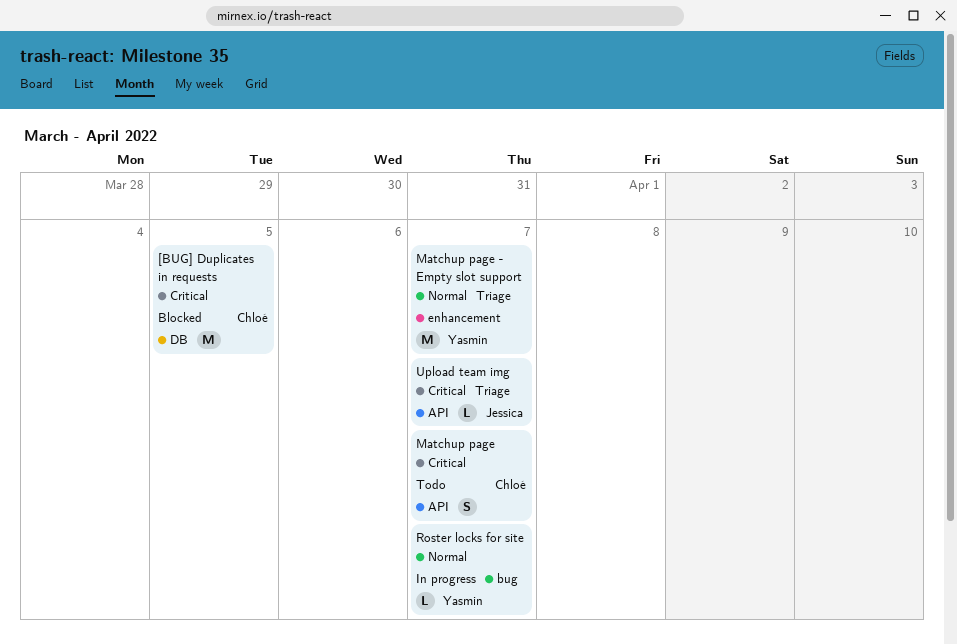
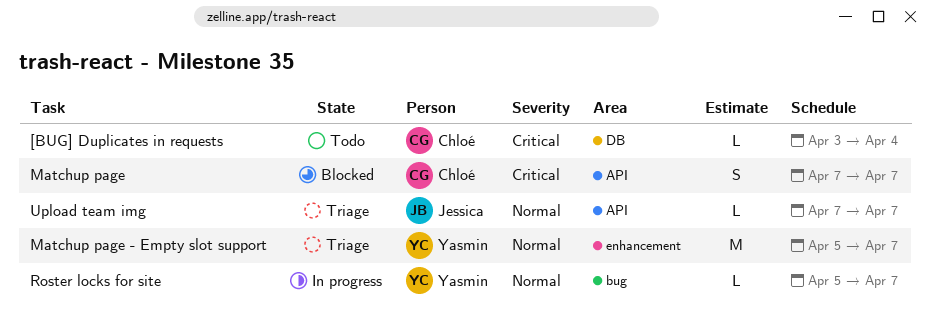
[BUG] Duplicates in requests, status: Blocked -> Todo
[BUG] Duplicates in requests, estimate: M -> L
[BUG] Duplicates in requests, due: Apr 5 -> Apr 4
Matchup page, status: Todo -> Blocked
Upload team img, priority: Critical -> Normal

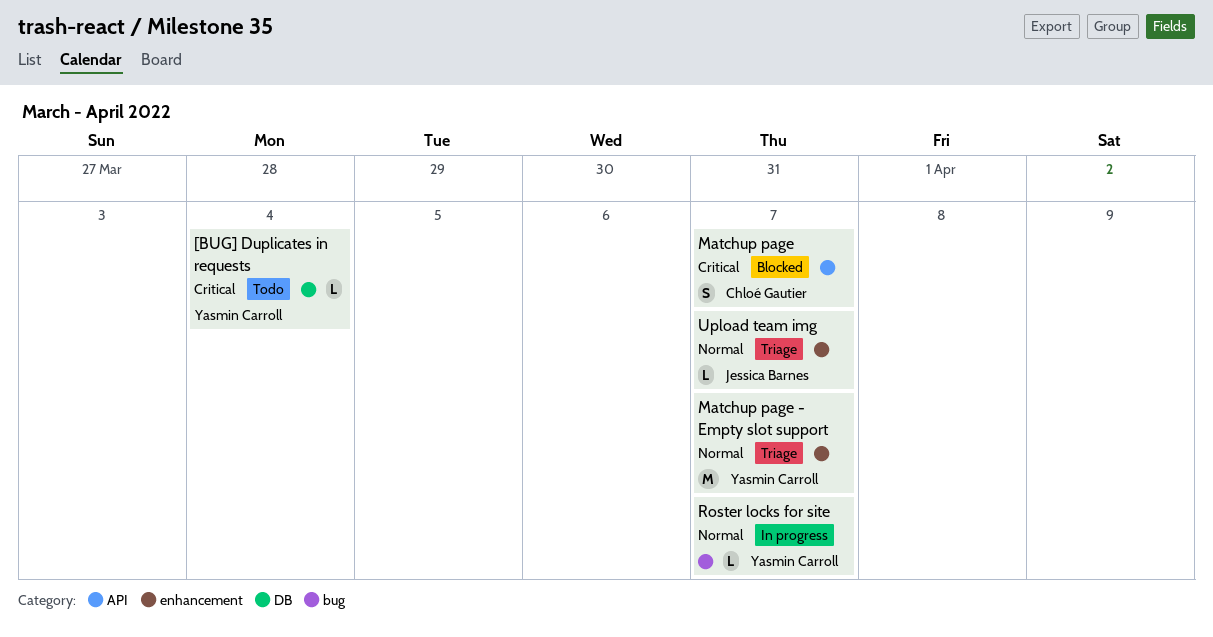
[BUG] Duplicates in requests, owner: Chloé Gautier -> Yasmin Carroll
Upload team img, label: API -> enhancement

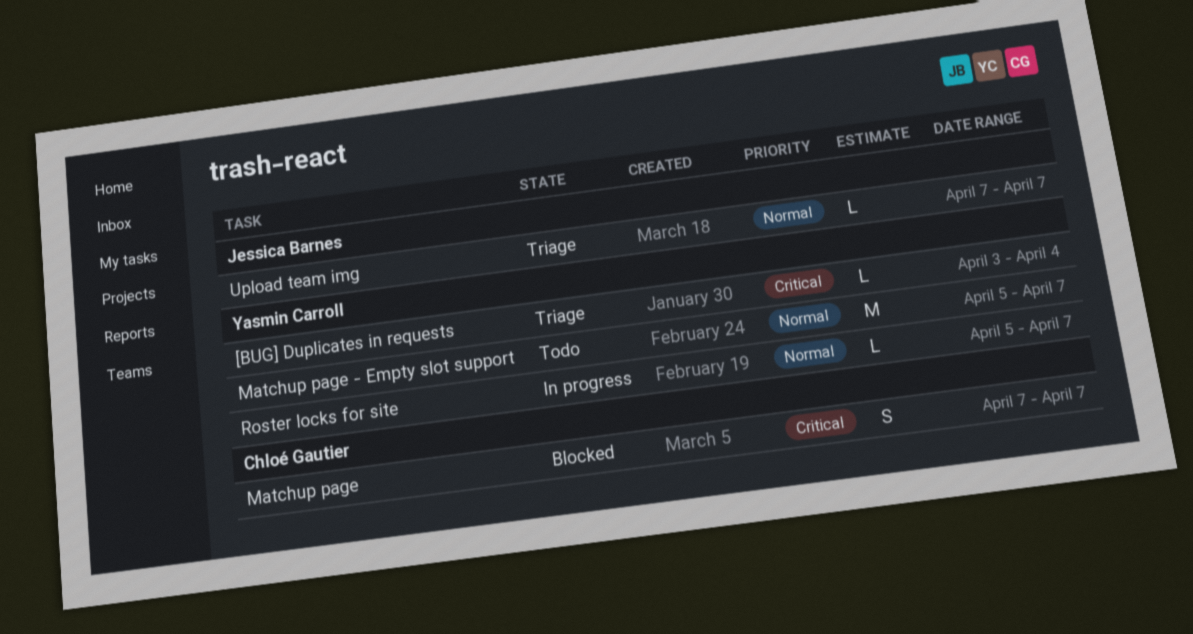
[BUG] Duplicates in requests, status: Todo -> Triage
Matchup page - Empty slot support, status: Triage -> Todo

